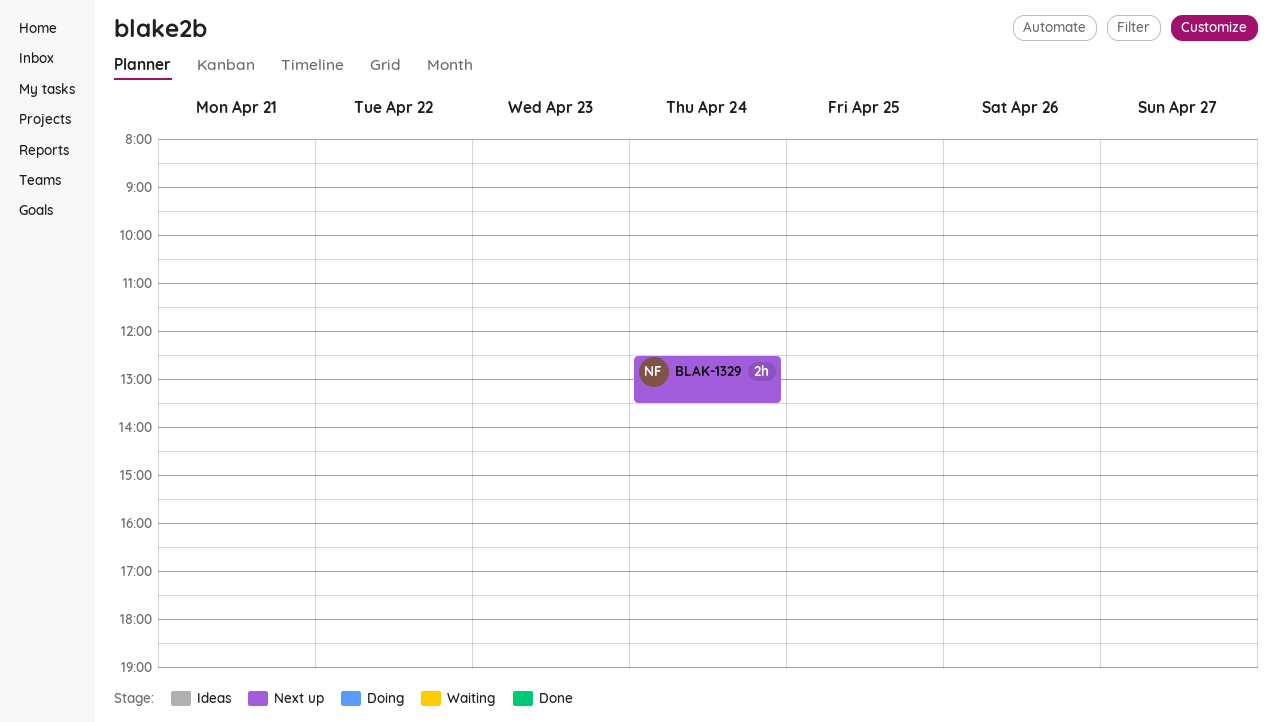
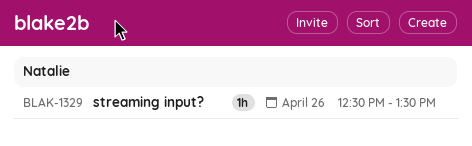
BLAK-1329, estimate: 2h -> 1h
BLAK-1329, day: Apr 24 -> Apr 26

